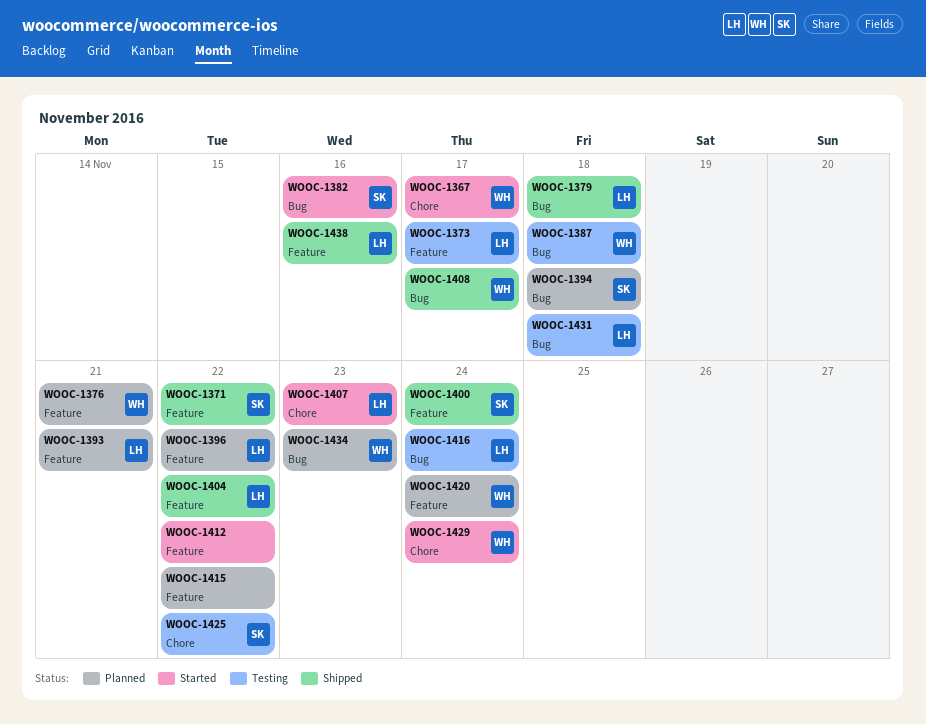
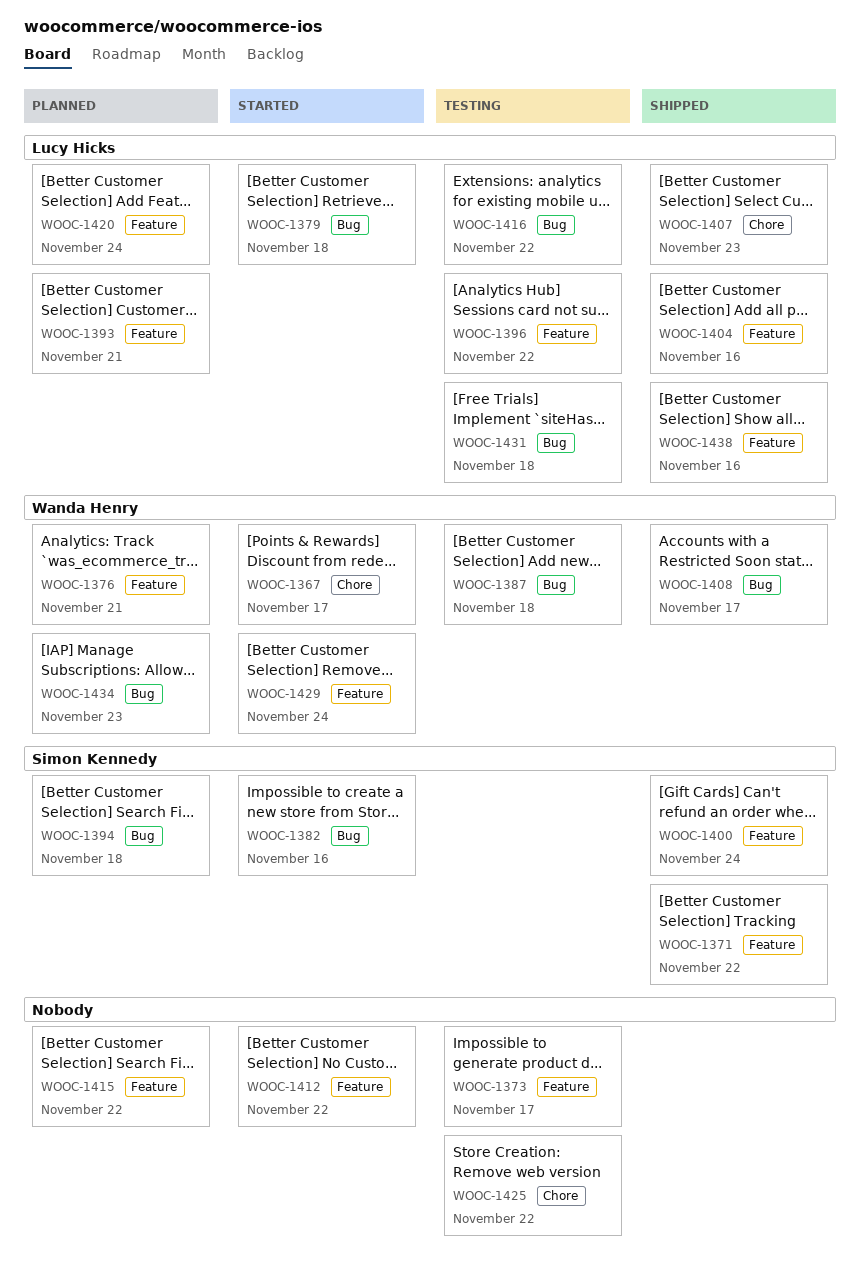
WOOC-1373, owner: Lucy Hicks -> none
WOOC-1379, status: Shipped -> Started
WOOC-1396, status: Planned -> Testing
WOOC-1404, due: Nov 22 -> Nov 16
WOOC-1407, status: Started -> Shipped
WOOC-1416, due: Nov 24 -> Nov 22
WOOC-1420, owner: Wanda Henry -> Lucy Hicks
WOOC-1425, owner: Simon Kennedy -> none
WOOC-1429, label: Chore -> Feature

